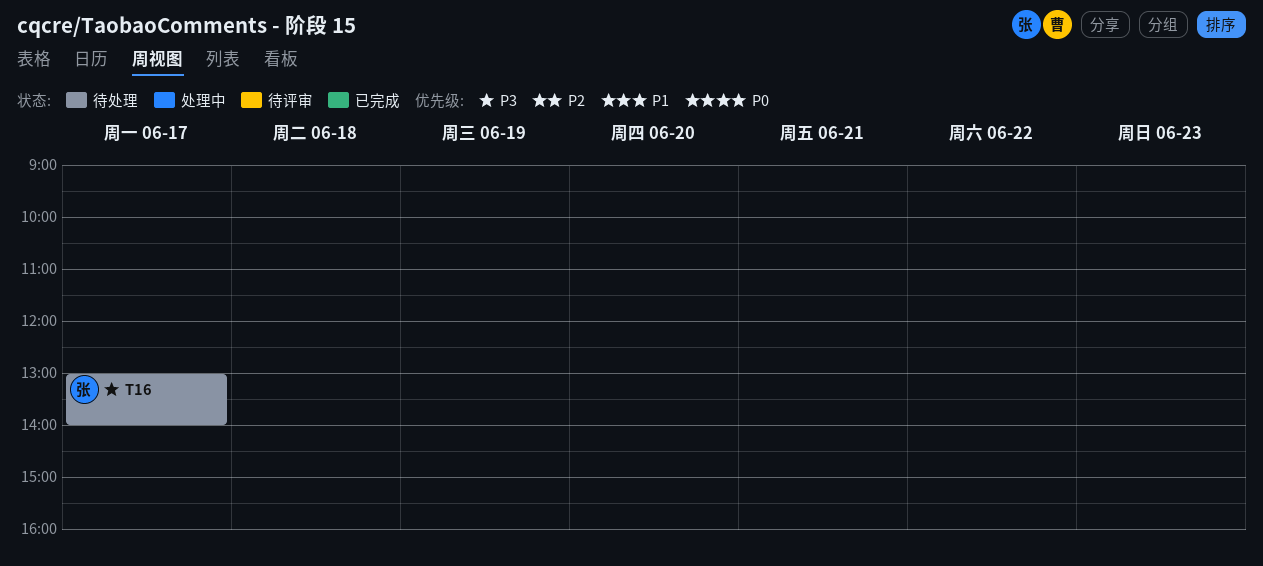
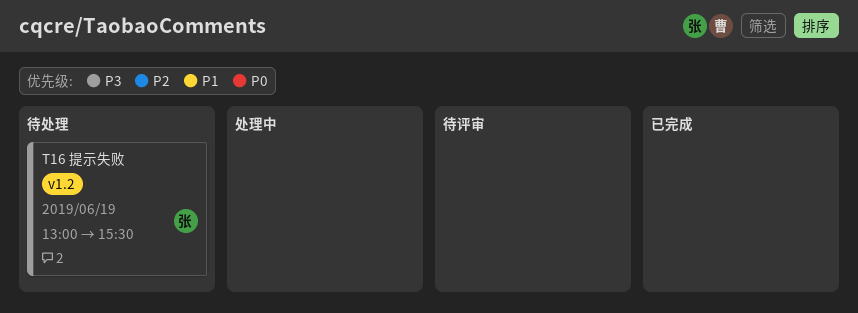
T16, day: Jun 17 -> Jun 19
T16, ends: 14:00 -> 15:30

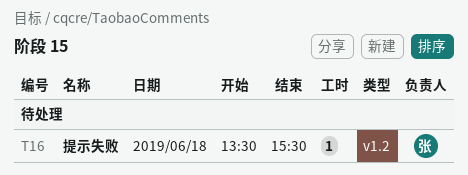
T16, day: Jun 19 -> Jun 18
T16, begins: 13:00 -> 13:30

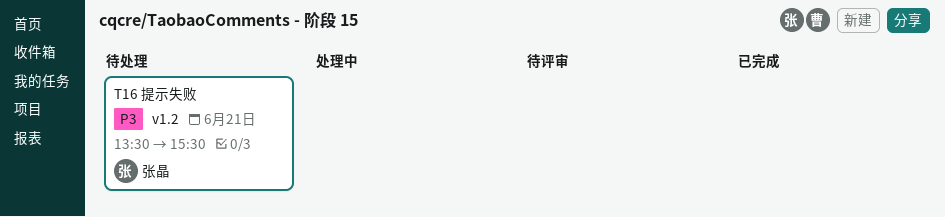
T16, day: Jun 18 -> Jun 21

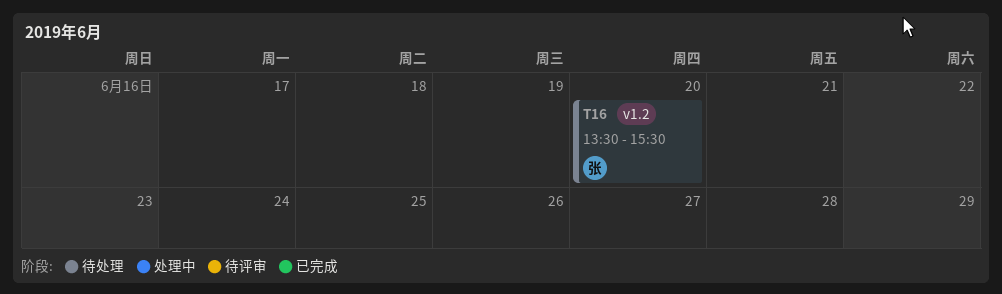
T16, day: Jun 21 -> Jun 20

